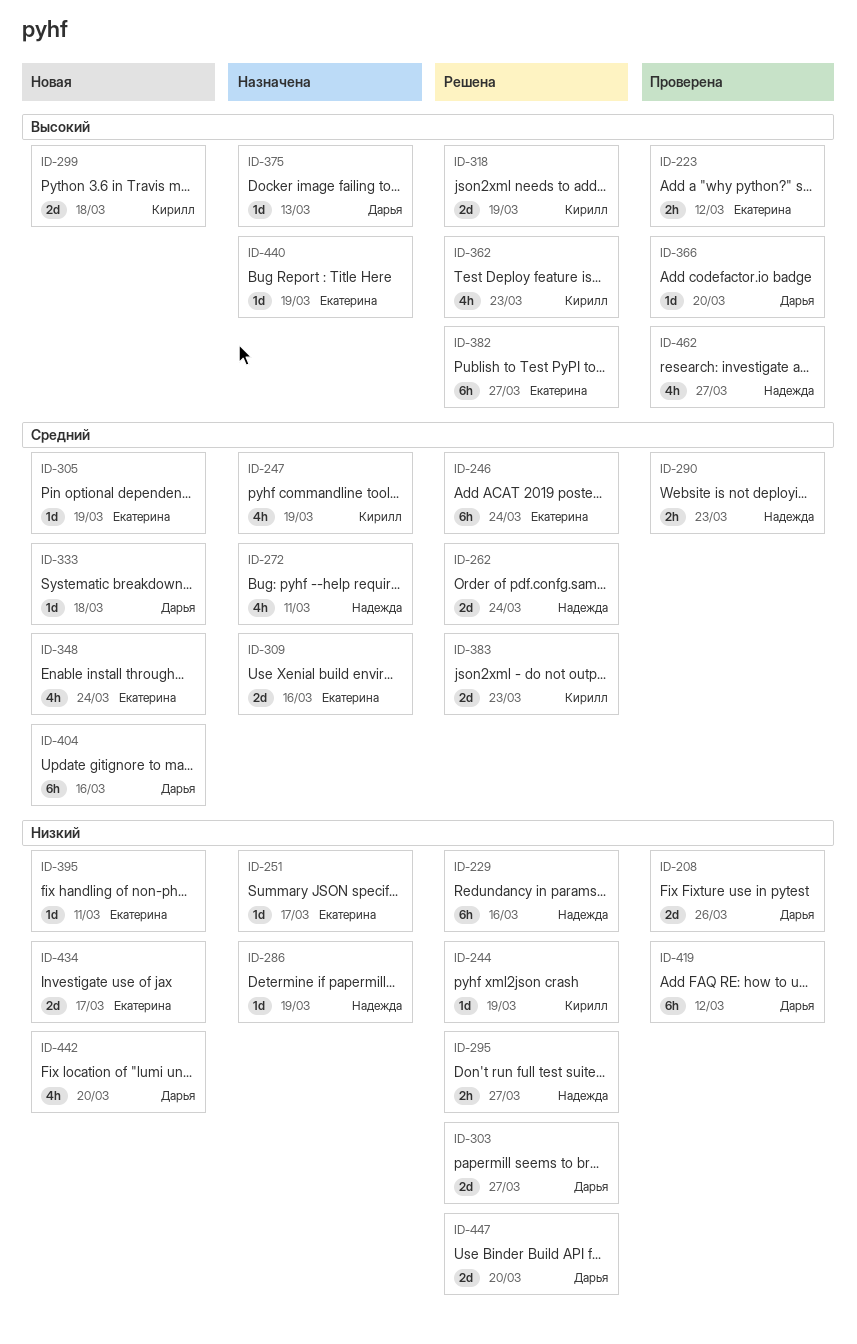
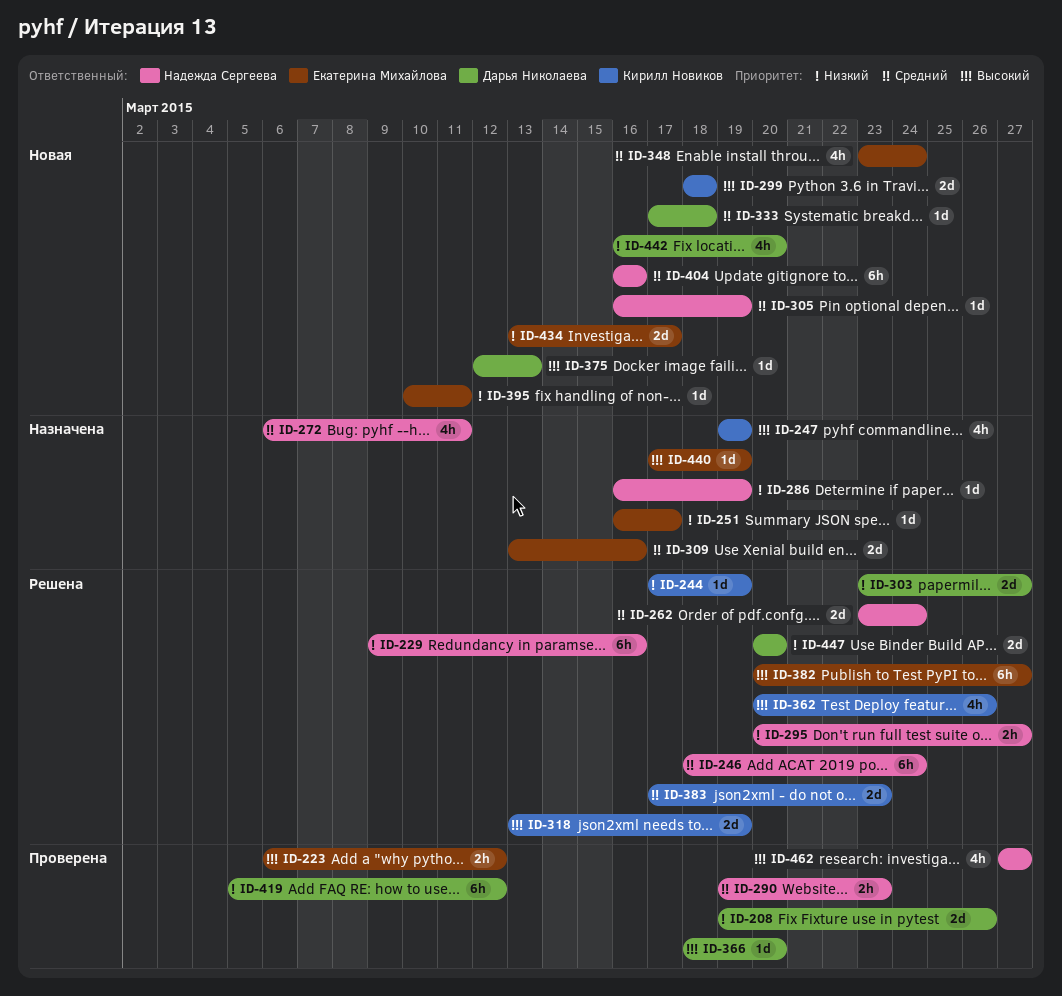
ID-246, owner: Екатерина Михайлова -> Надежда Сергеева
ID-247, priority: Средний -> Высокий
ID-305, owner: Екатерина Михайлова -> Надежда Сергеева
ID-362, due: Mar 23 -> Mar 26
ID-375, status: Назначена -> Новая
ID-404, owner: Дарья Николаева -> Надежда Сергеева

